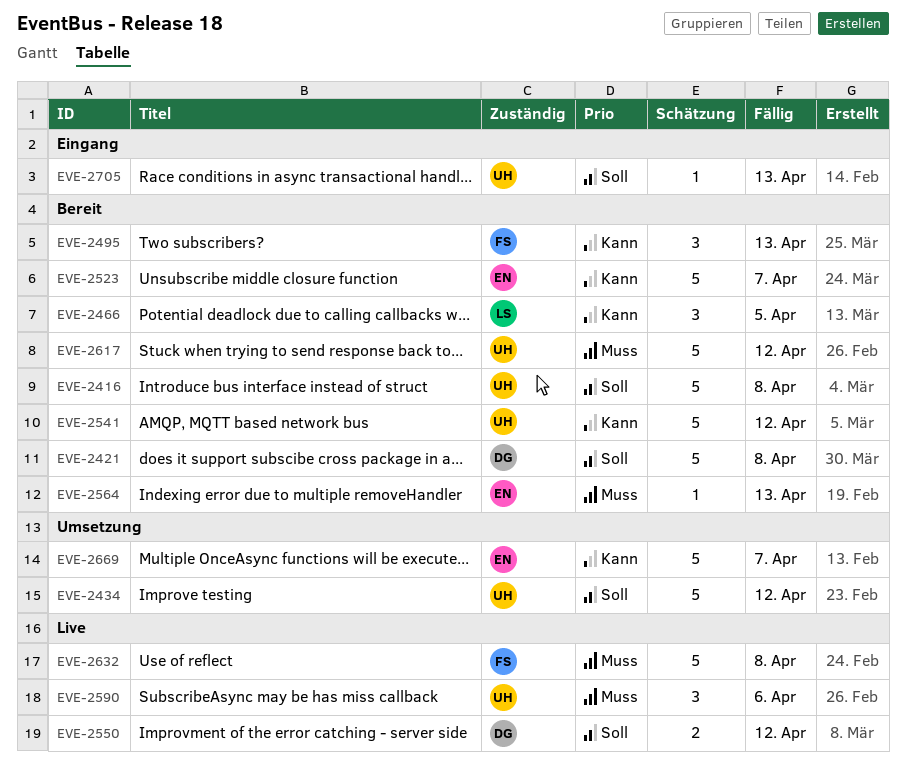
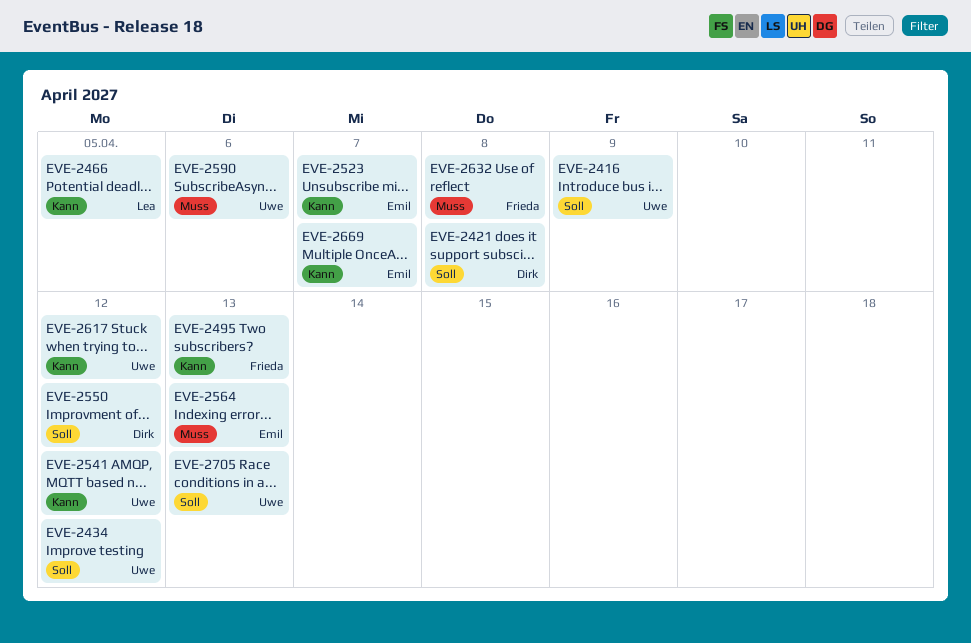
EVE-2416, due: Apr 8 -> Apr 9
EVE-2617, priority: Muss -> Kann

